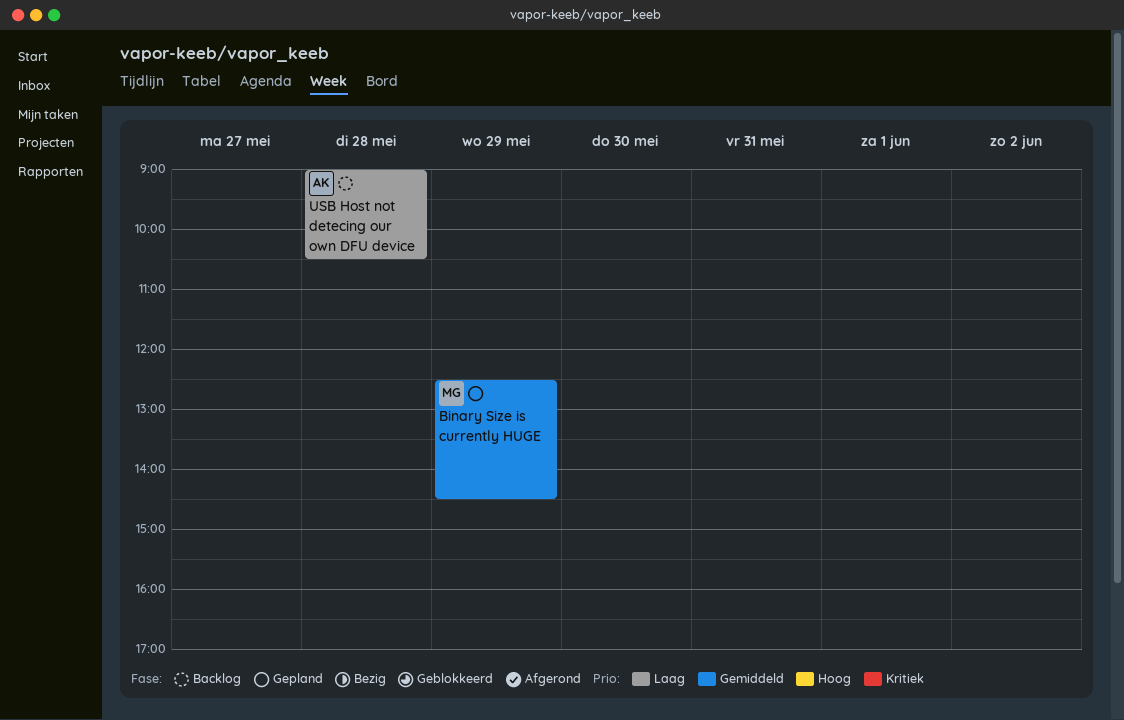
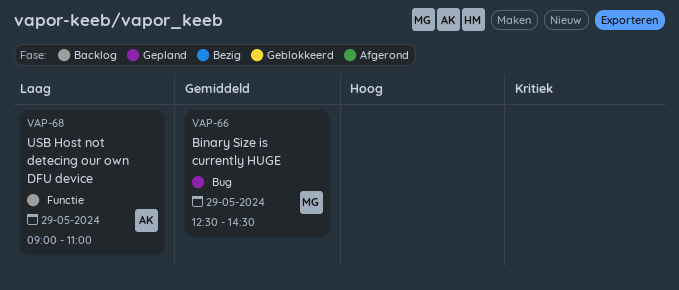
USB Host not detecing our own DFU device, day: May 28 -> May 29
USB Host not detecing our own DFU device, ends: 10:30 -> 11:00

